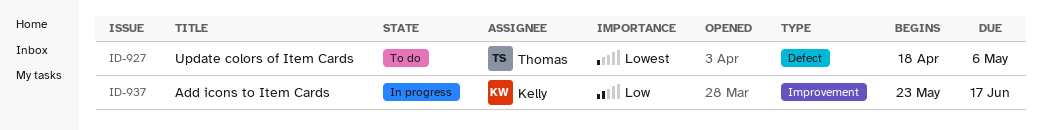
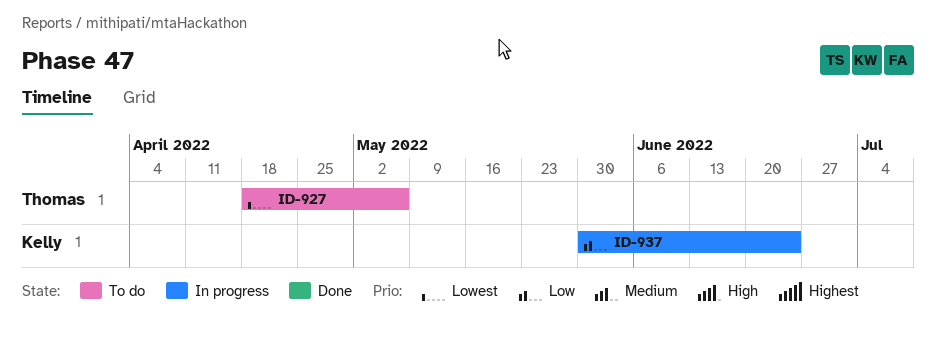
ID-937, start: May 23 -> May 30
ID-937, due: Jun 17 -> Jun 24

